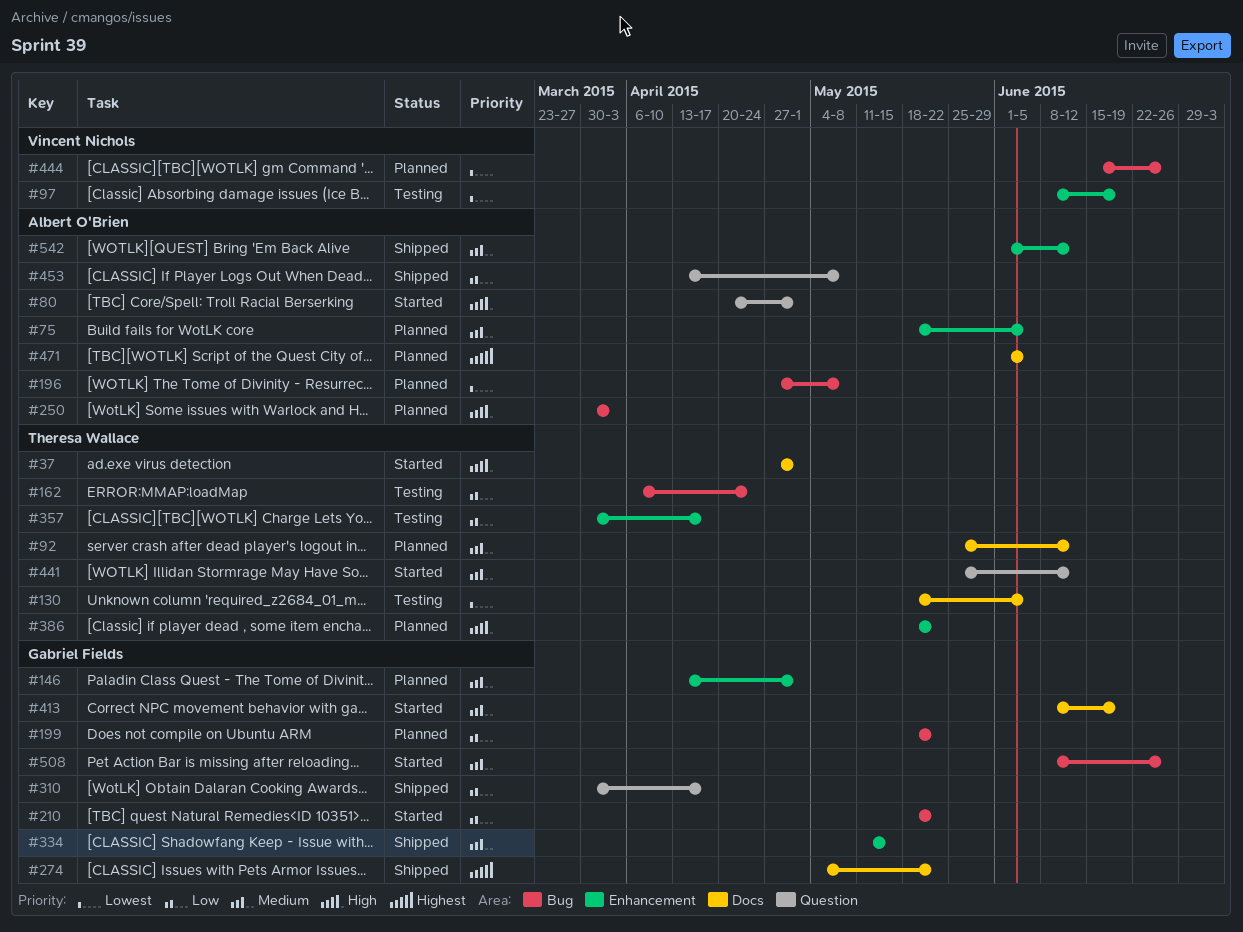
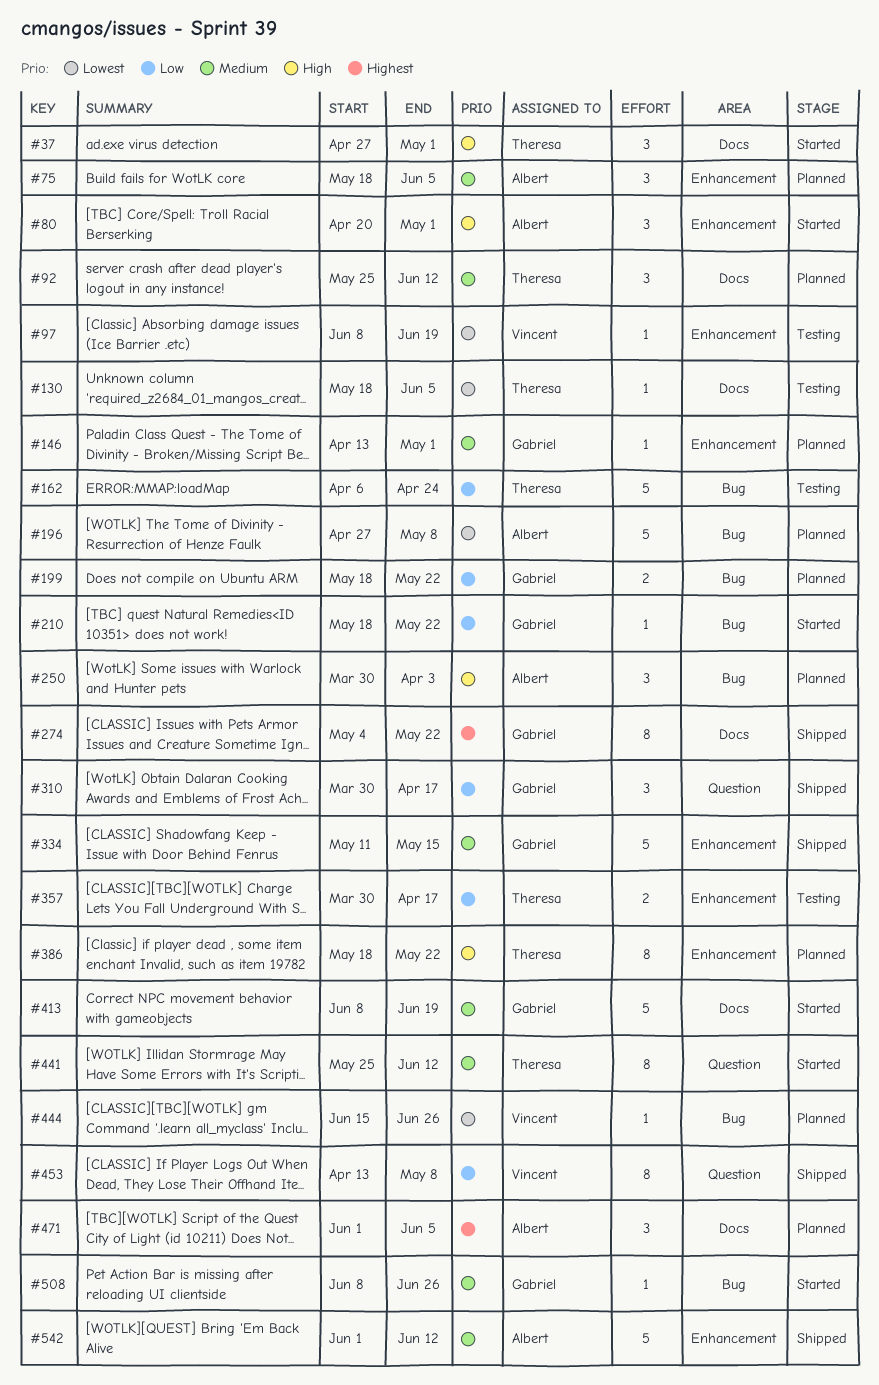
#80, label: Question -> Enhancement
#453, owner: Albert O'Brien -> Vincent Nichols

